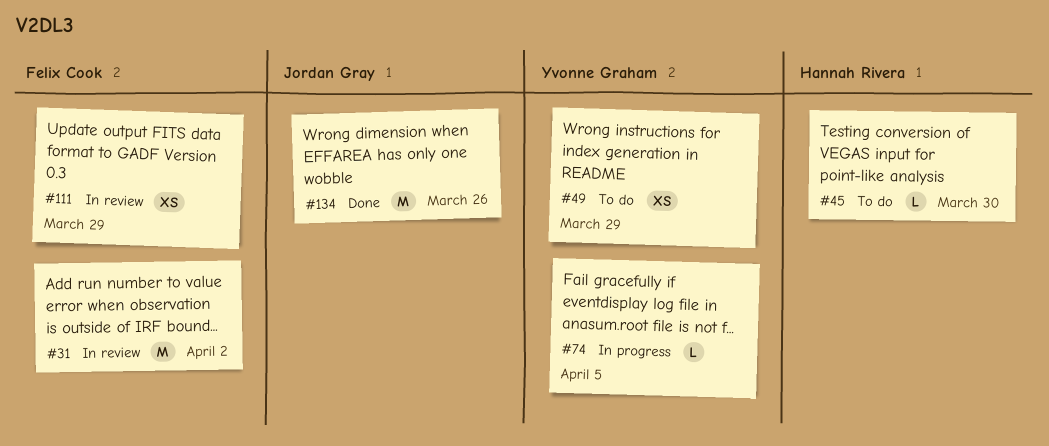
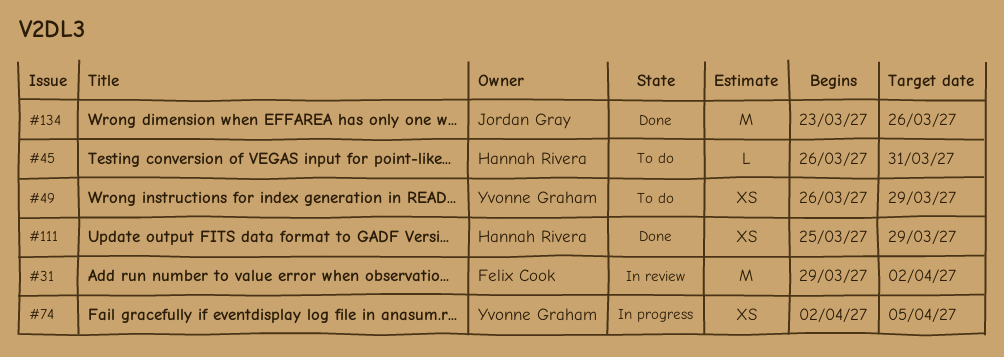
#45, due: Mar 30 -> Mar 31
#74, estimate: L -> XS
#111, status: In review -> Done
#111, owner: Felix Cook -> Hannah Rivera

